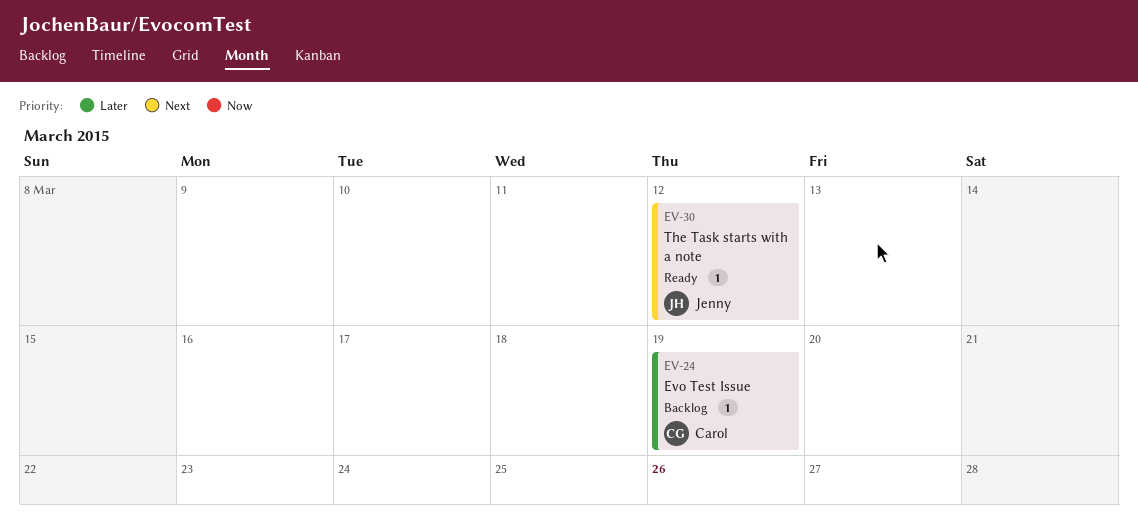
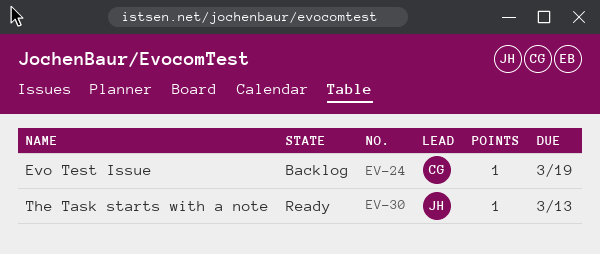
EV-30, due: Mar 12 -> Mar 13

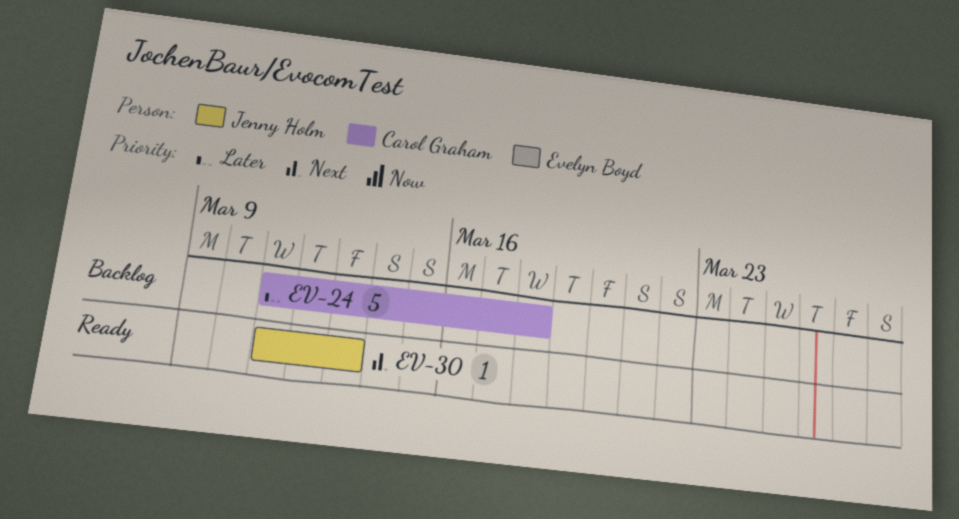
EV-24, estimate: 1 -> 5
EV-24, due: Mar 19 -> Mar 18

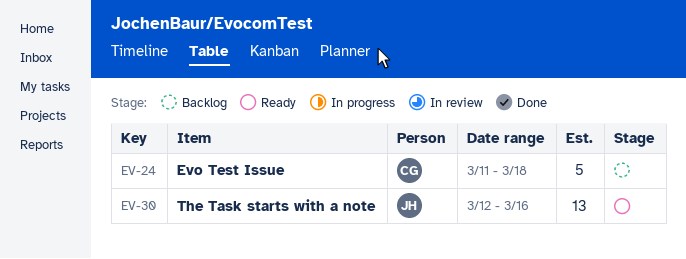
EV-30, estimate: 1 -> 13
EV-30, start: Mar 11 -> Mar 12
EV-30, due: Mar 13 -> Mar 16

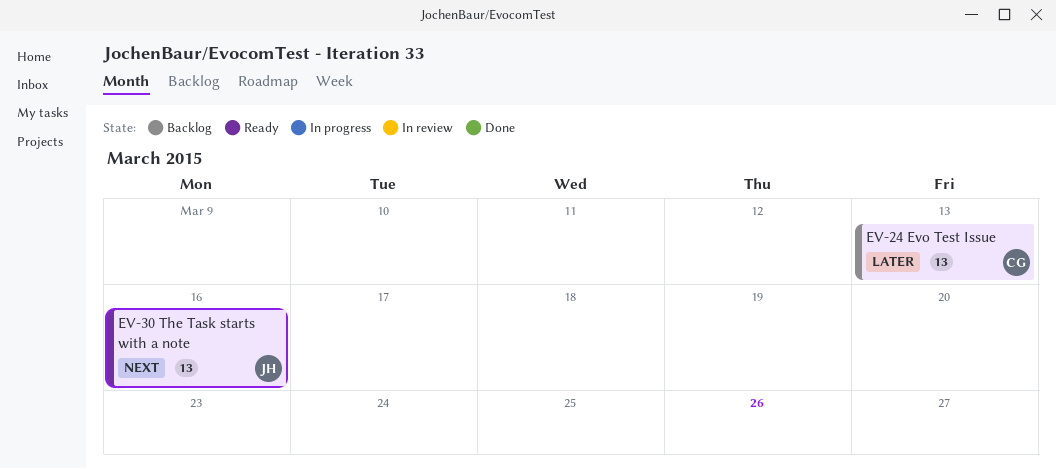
EV-24, estimate: 5 -> 13
EV-24, due: Mar 18 -> Mar 13

